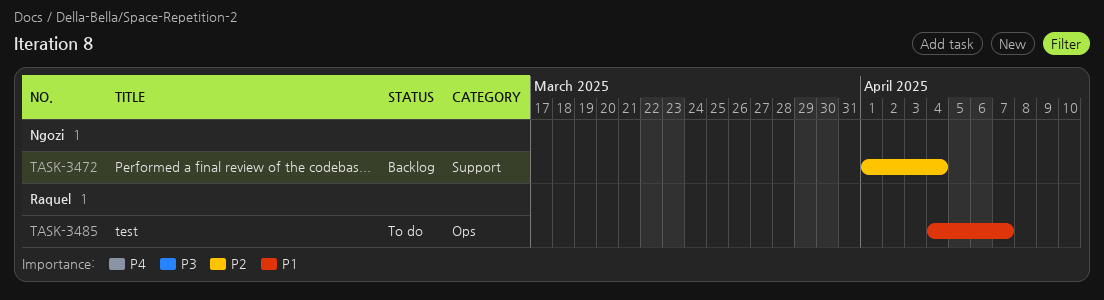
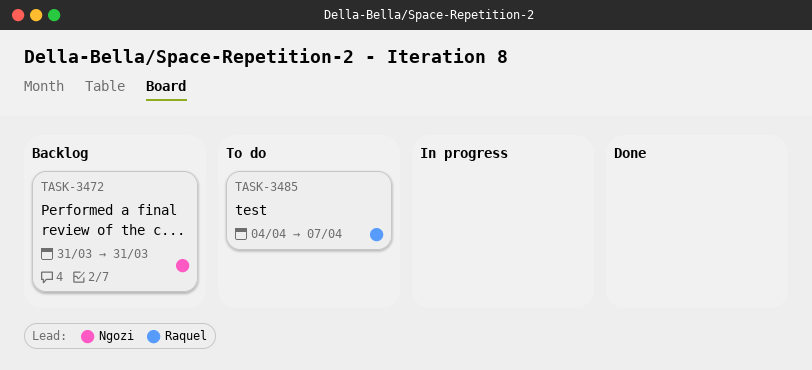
TASK-3472, start: Apr 1 -> Mar 31
TASK-3472, due: Apr 4 -> Mar 31

